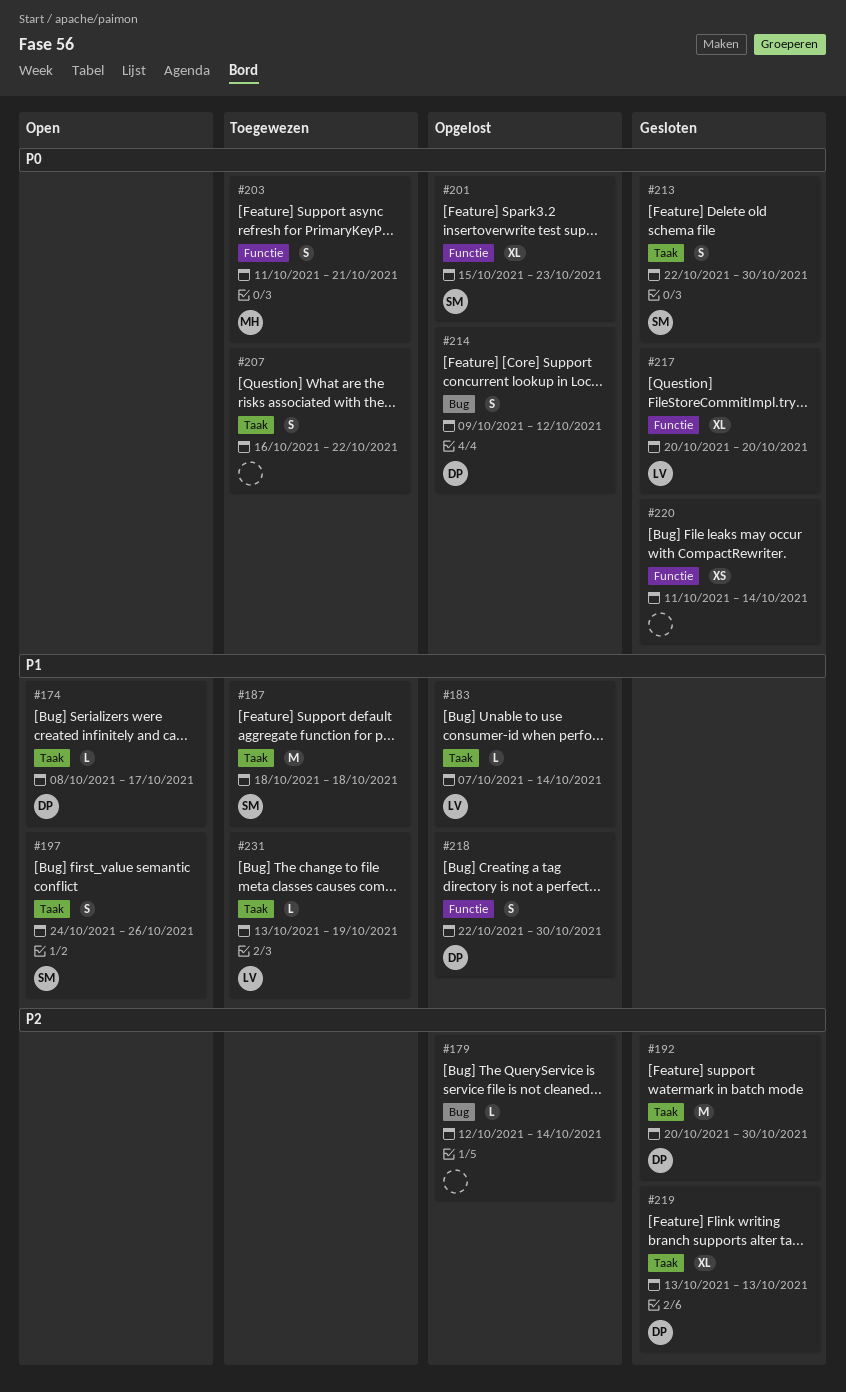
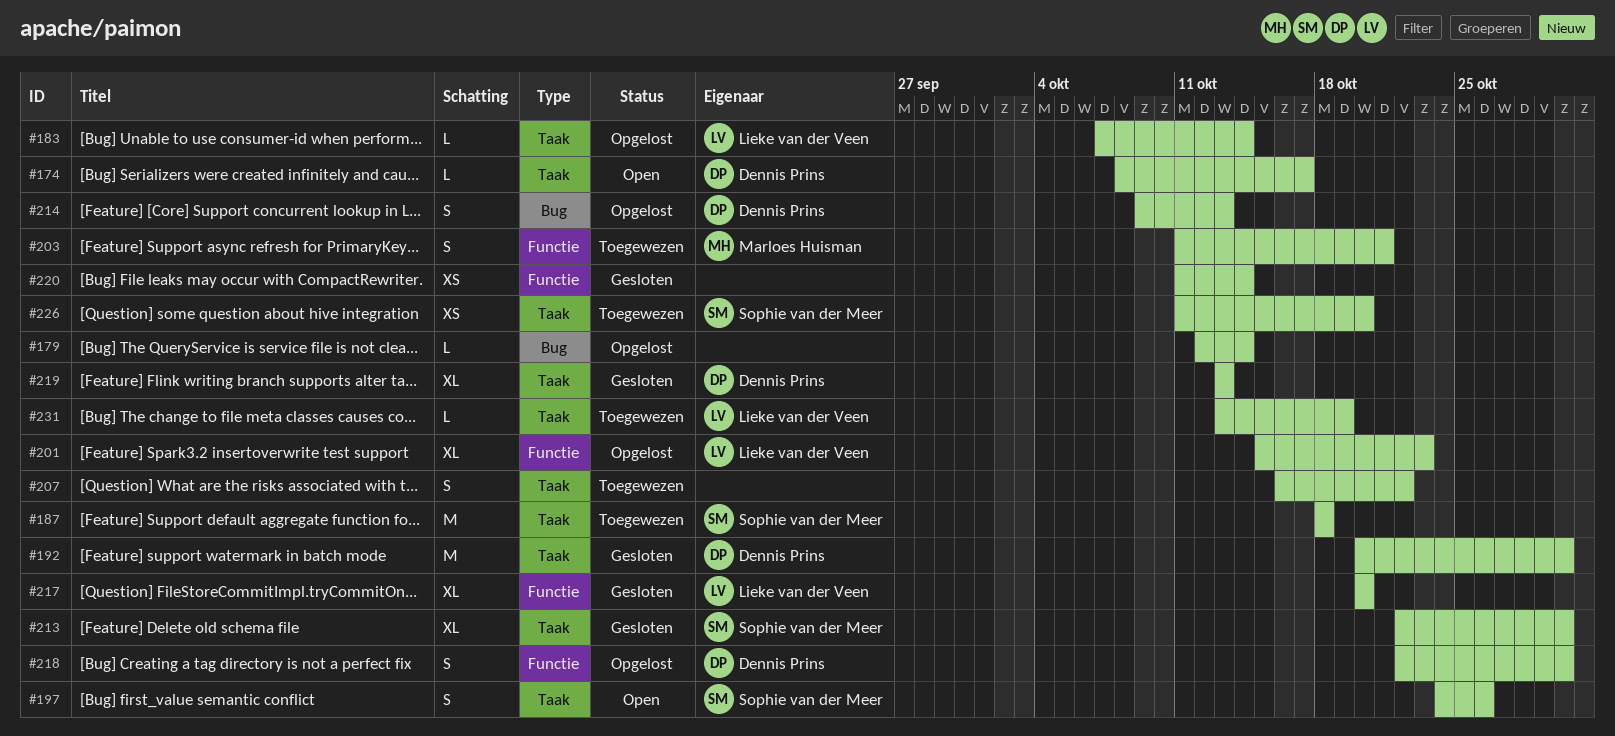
#201, owner: Sophie van der Meer -> Lieke van der Veen
#213, estimate: S -> XL
#214, due: Oct 12 -> Oct 13
#226: none -> present

